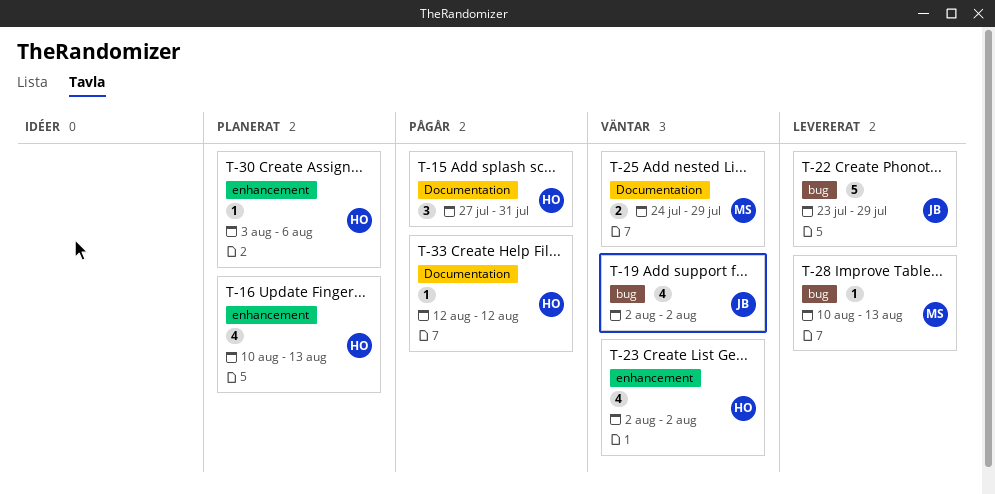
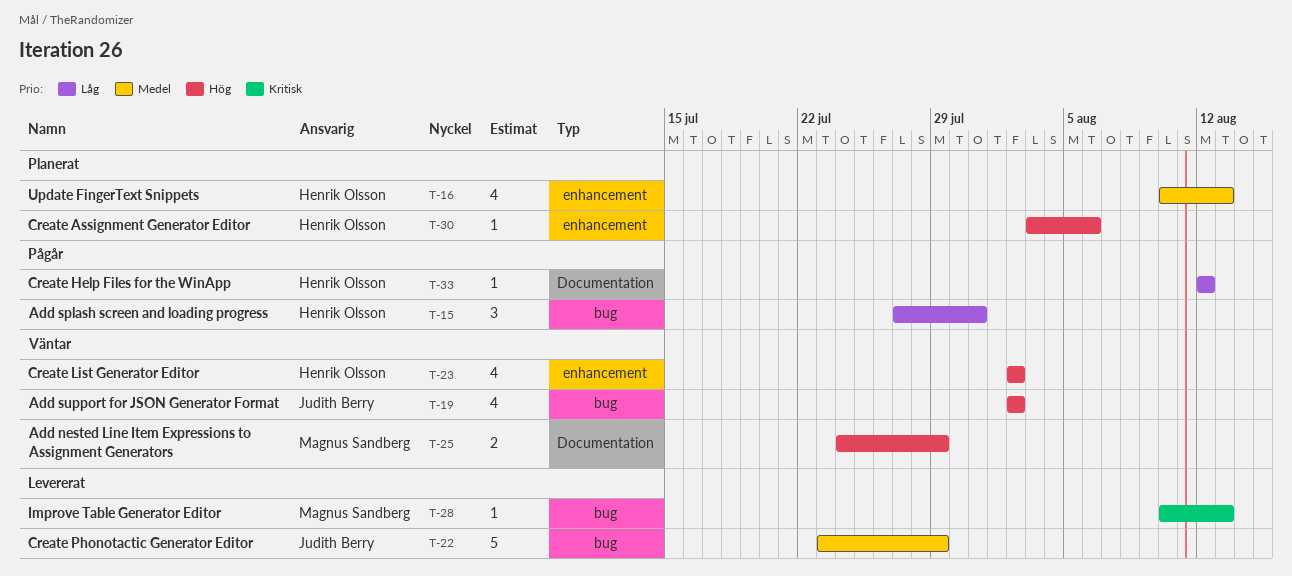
T-15, label: Documentation -> bug

